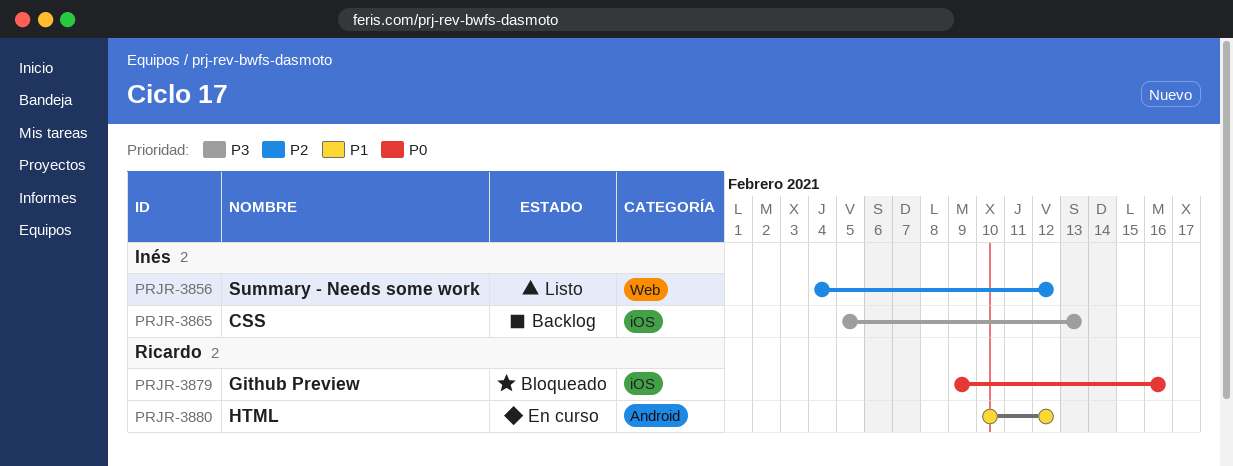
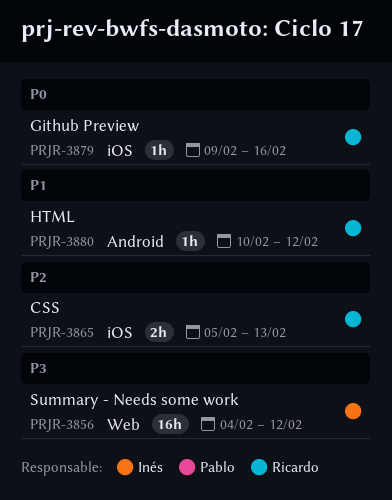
PRJR-3856, priority: P2 -> P3
PRJR-3865, owner: Inés -> Ricardo
PRJR-3865, priority: P3 -> P2

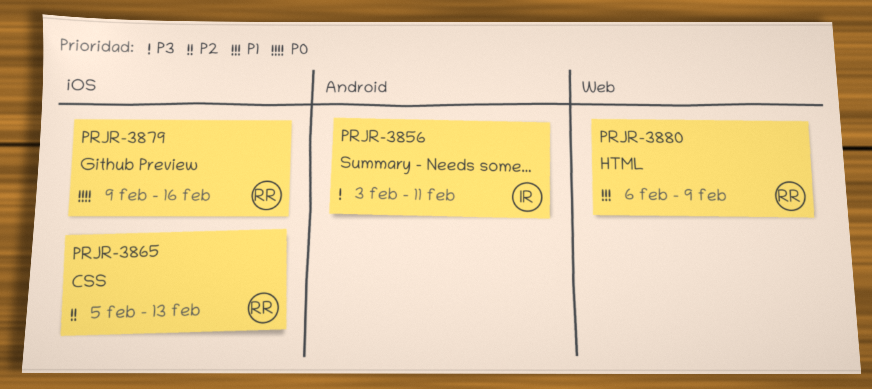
PRJR-3856, label: Web -> Android
PRJR-3856, start: Feb 4 -> Feb 3
PRJR-3856, due: Feb 12 -> Feb 11
PRJR-3880, label: Android -> Web
PRJR-3880, start: Feb 10 -> Feb 6
PRJR-3880, due: Feb 12 -> Feb 9

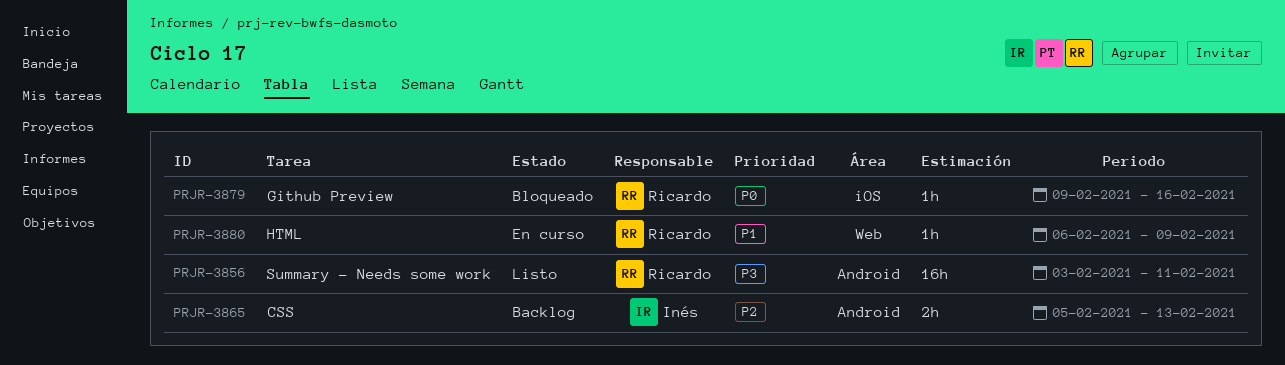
PRJR-3856, owner: Inés -> Ricardo
PRJR-3865, owner: Ricardo -> Inés
PRJR-3865, label: iOS -> Android

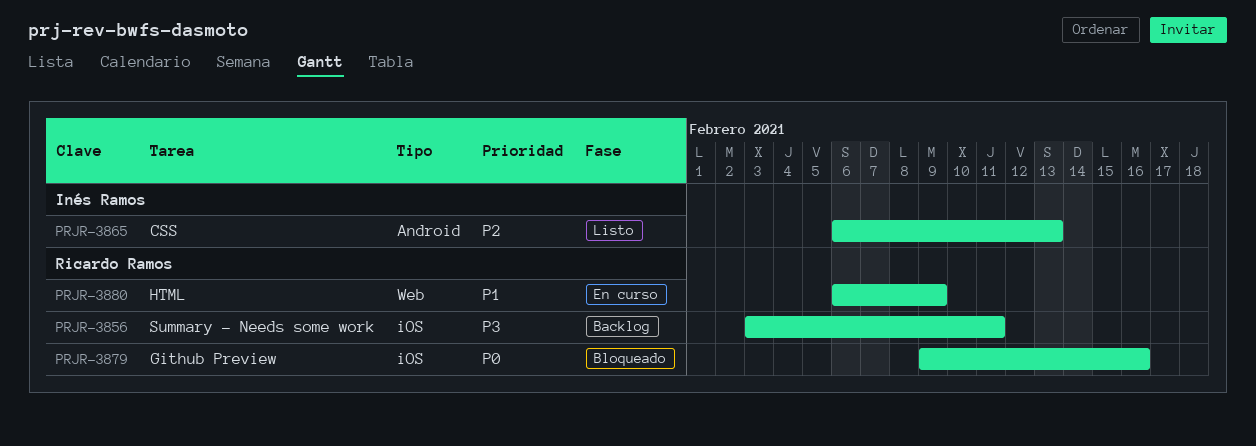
PRJR-3856, status: Listo -> Backlog
PRJR-3856, label: Android -> iOS
PRJR-3865, status: Backlog -> Listo
PRJR-3865, start: Feb 5 -> Feb 6

